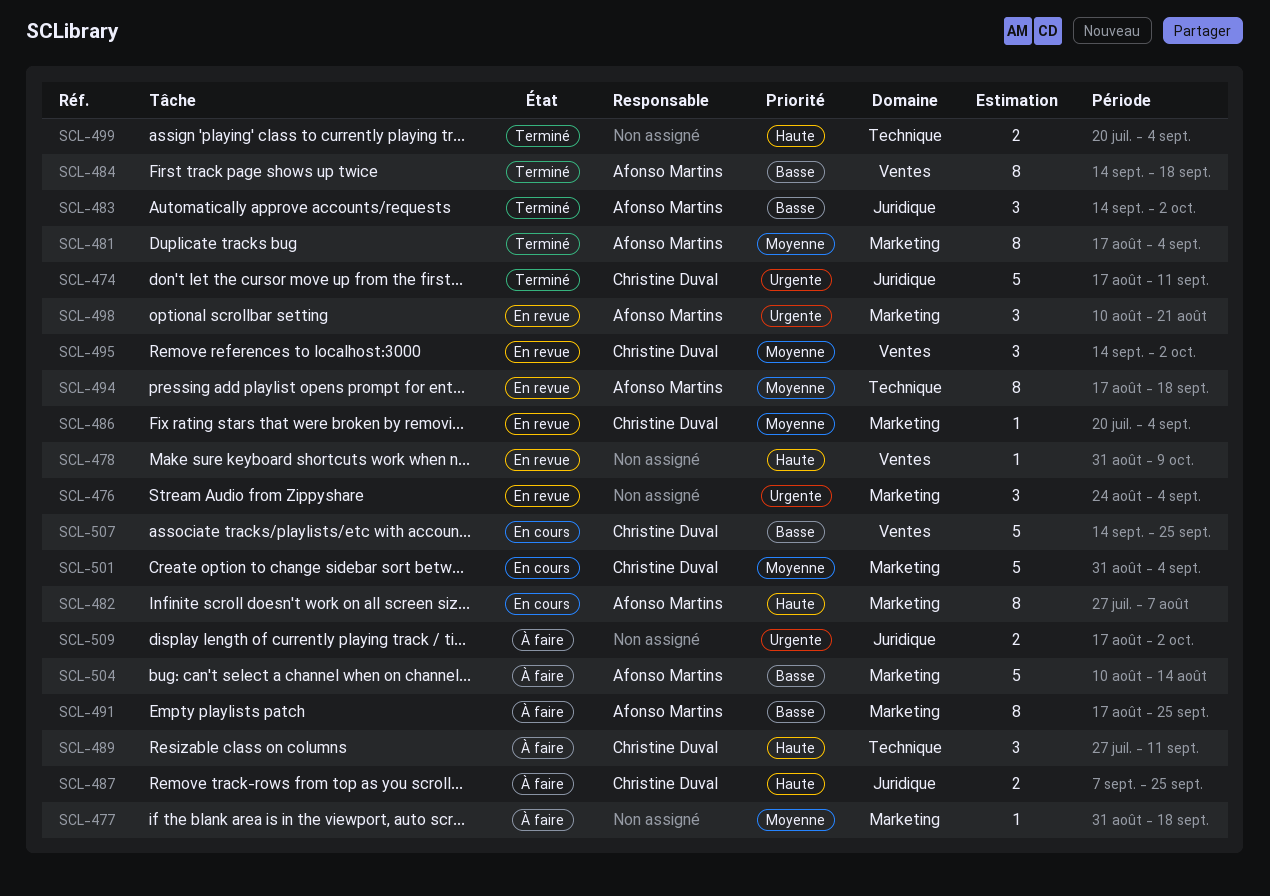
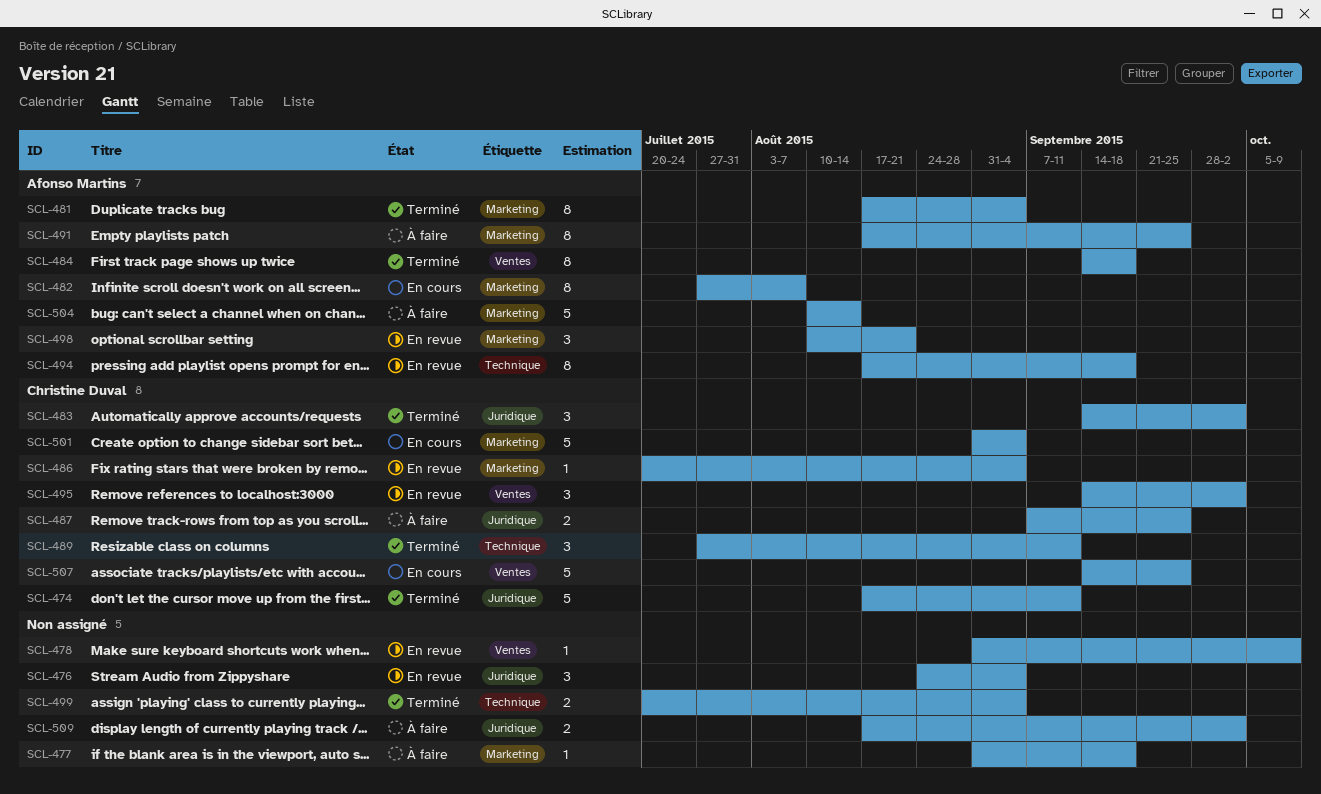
SCL-476, label: Marketing -> Juridique
SCL-483, owner: Afonso Martins -> Christine Duval
SCL-489, status: À faire -> Terminé

